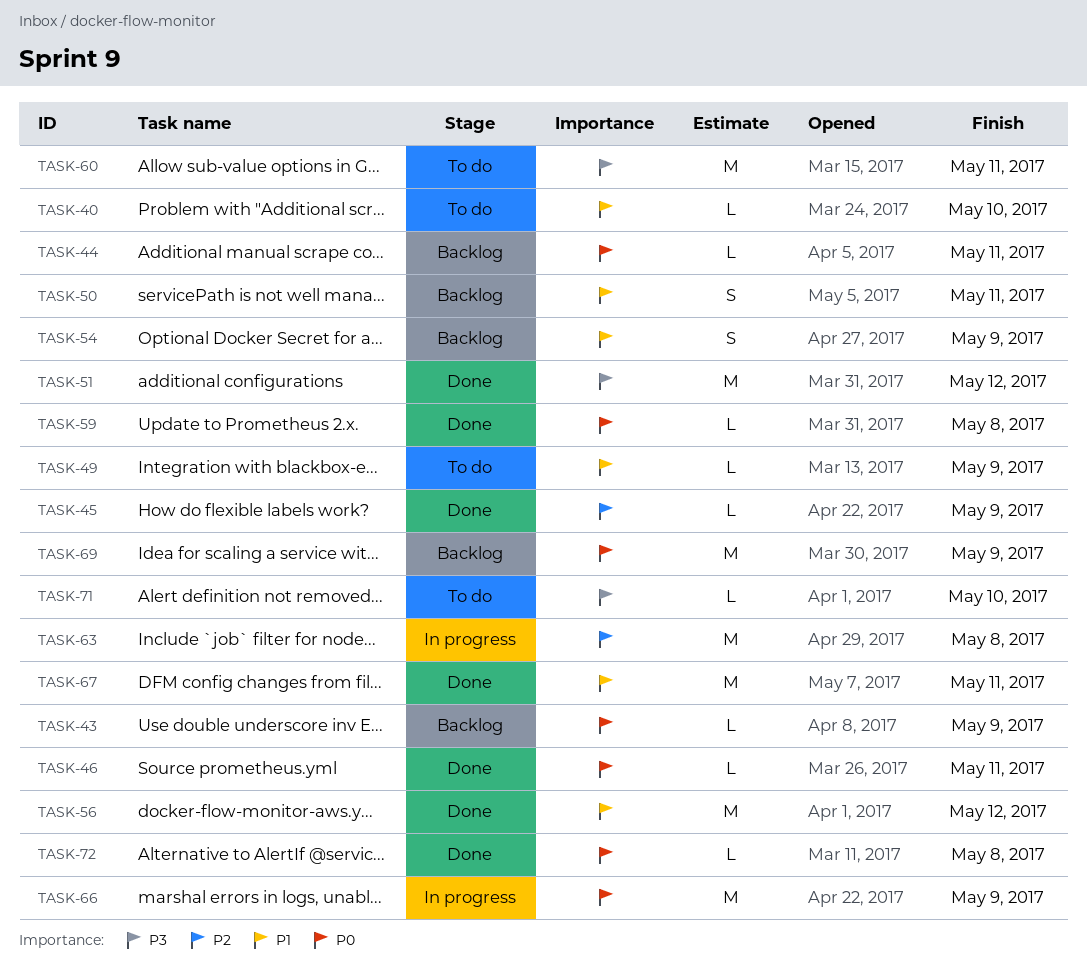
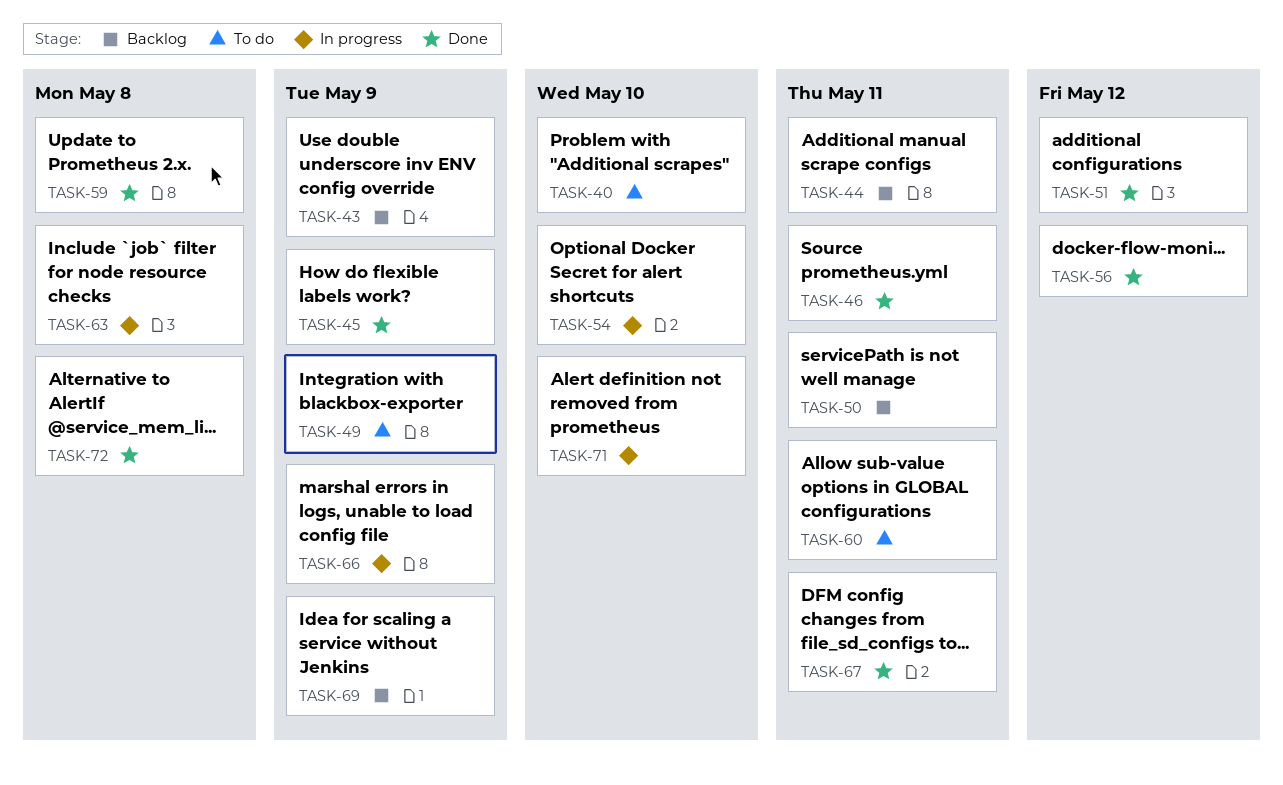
TASK-54, status: Backlog -> In progress
TASK-54, due: May 9 -> May 10
TASK-71, status: To do -> In progress

